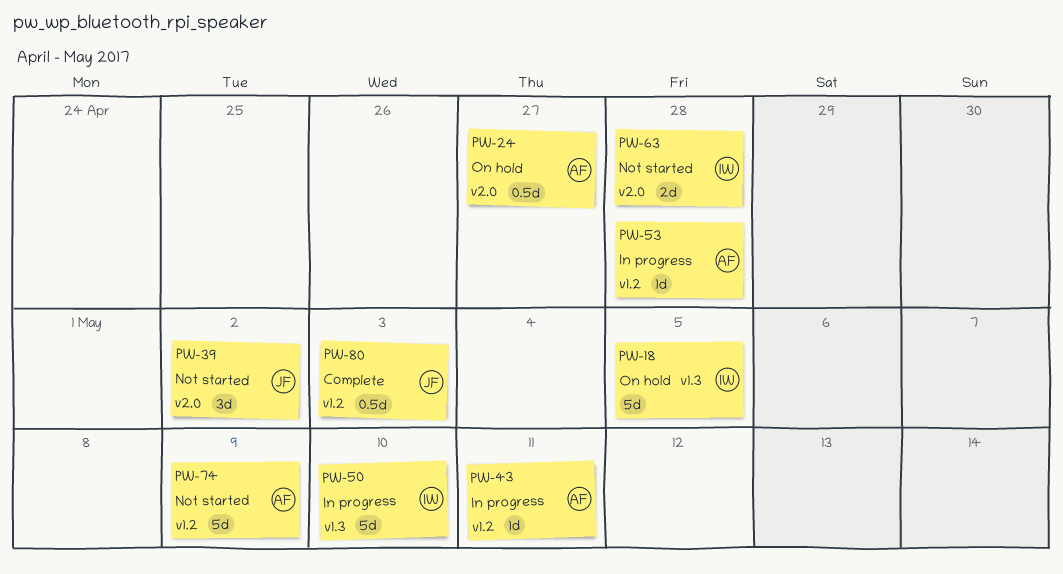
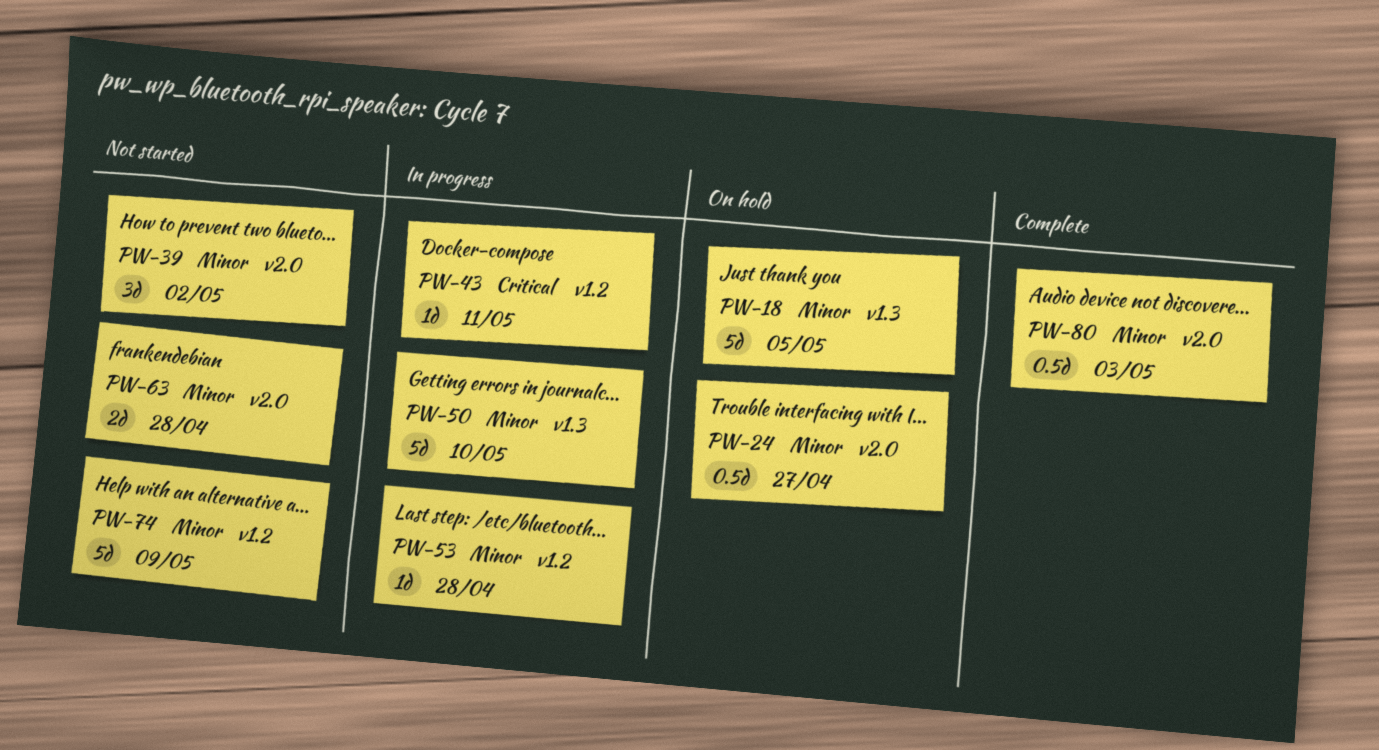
PW-80, label: v1.2 -> v2.0

